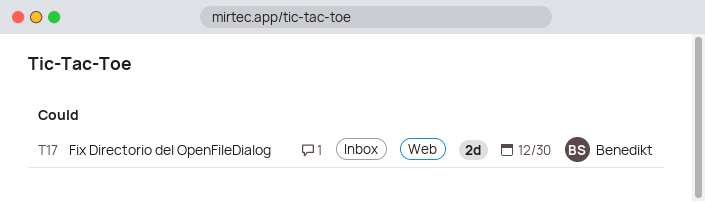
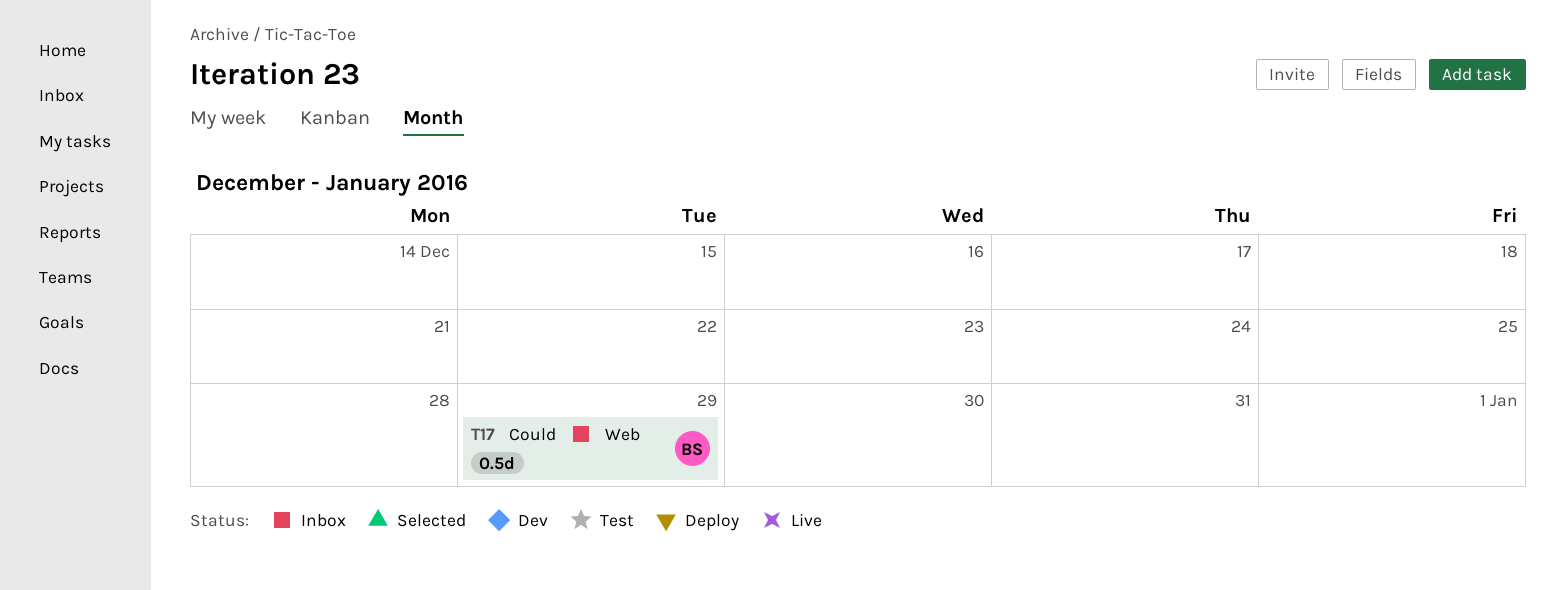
T17, estimate: 2d -> 0.5d
T17, due: Dec 30 -> Dec 29

